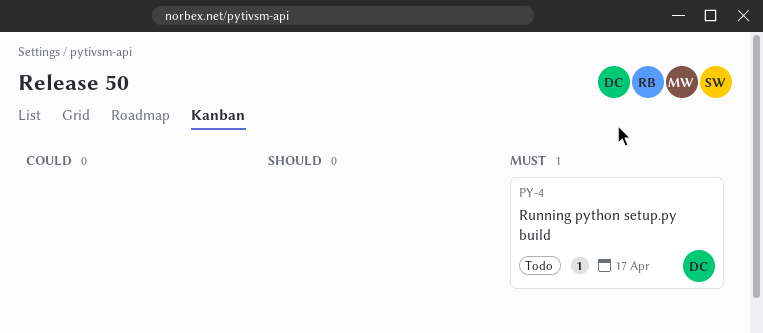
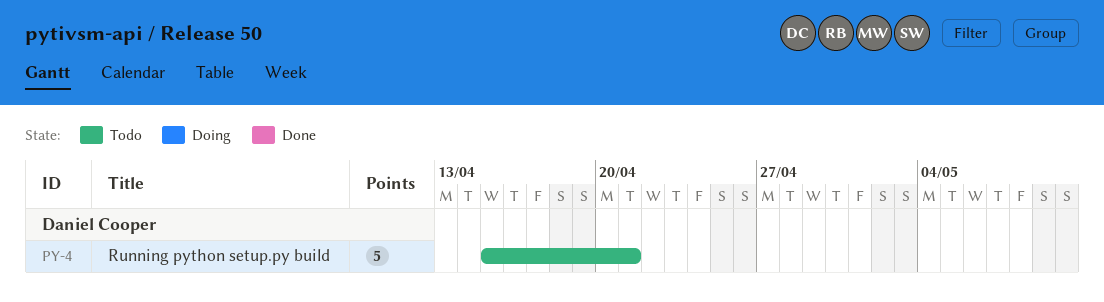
PY-4, estimate: 1 -> 5
PY-4, due: Apr 17 -> Apr 21

